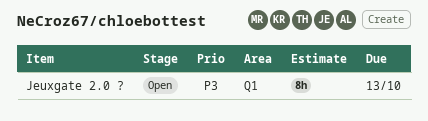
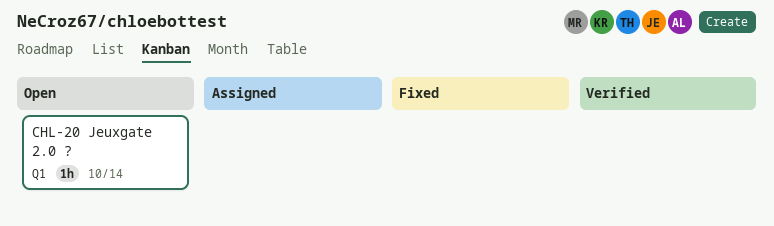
Jeuxgate 2.0 ?, estimate: 8h -> 1h
Jeuxgate 2.0 ?, due: Oct 13 -> Oct 14

